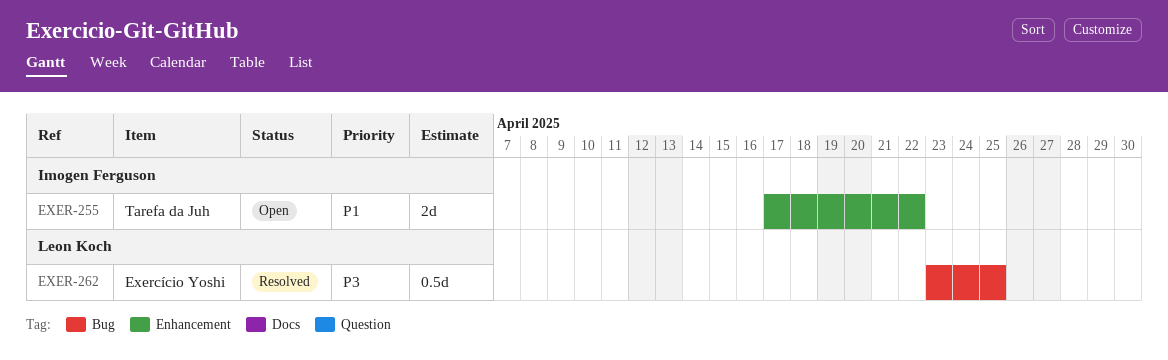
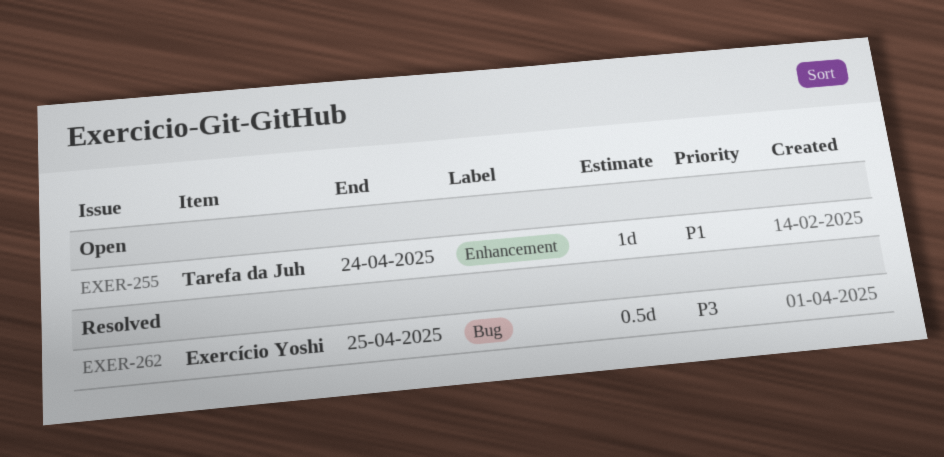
EXER-255, estimate: 2d -> 1d
EXER-255, due: Apr 22 -> Apr 24

